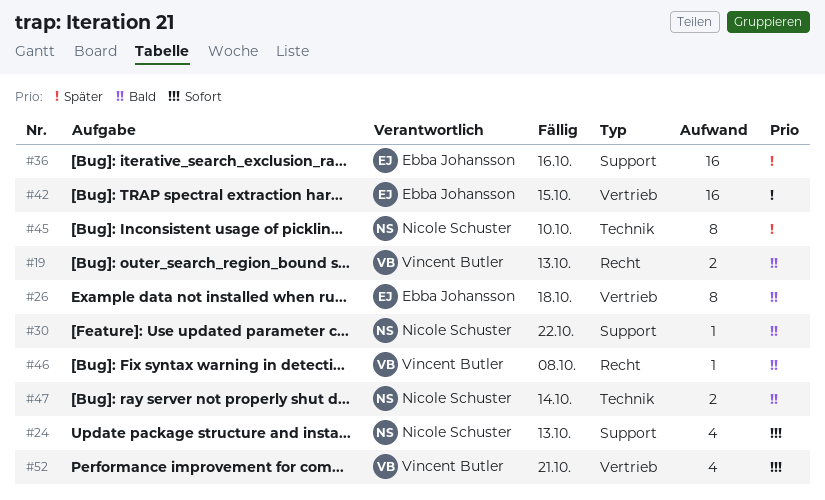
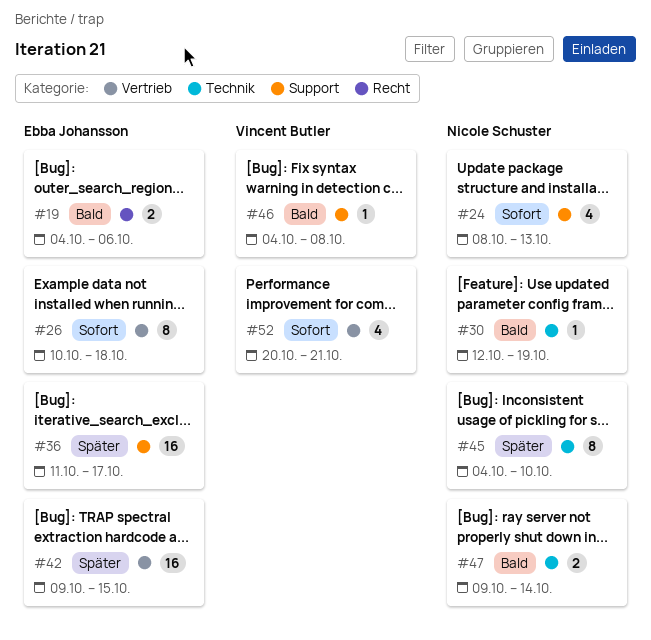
#19, owner: Vincent Butler -> Ebba Johansson
#19, due: Oct 13 -> Oct 6
#26, priority: Bald -> Sofort
#30, label: Support -> Technik
#30, due: Oct 22 -> Oct 19
#36, due: Oct 16 -> Oct 17
#46, label: Recht -> Support

